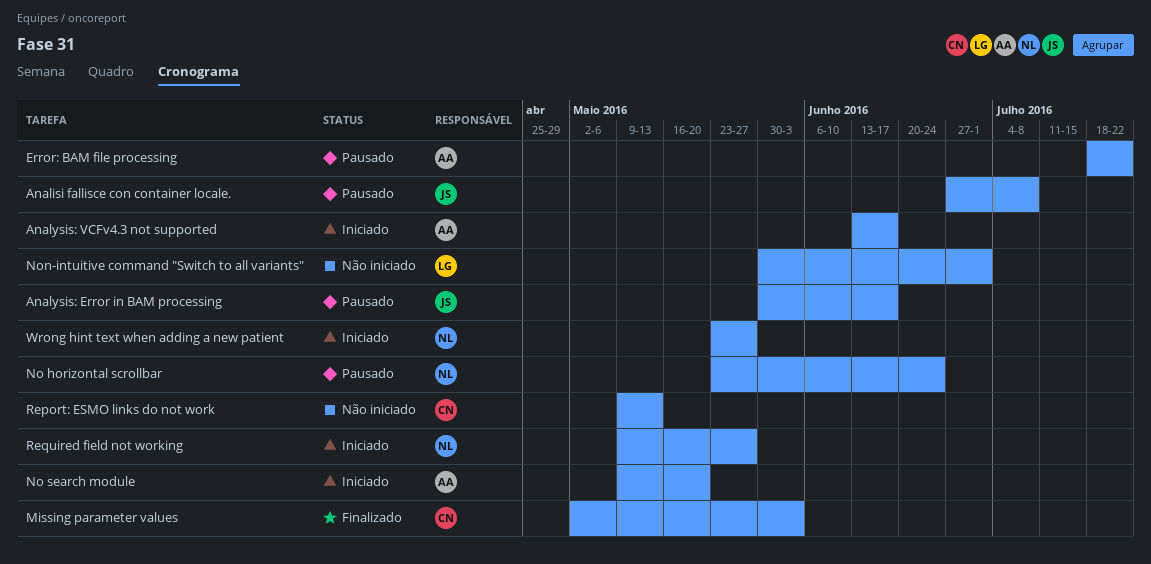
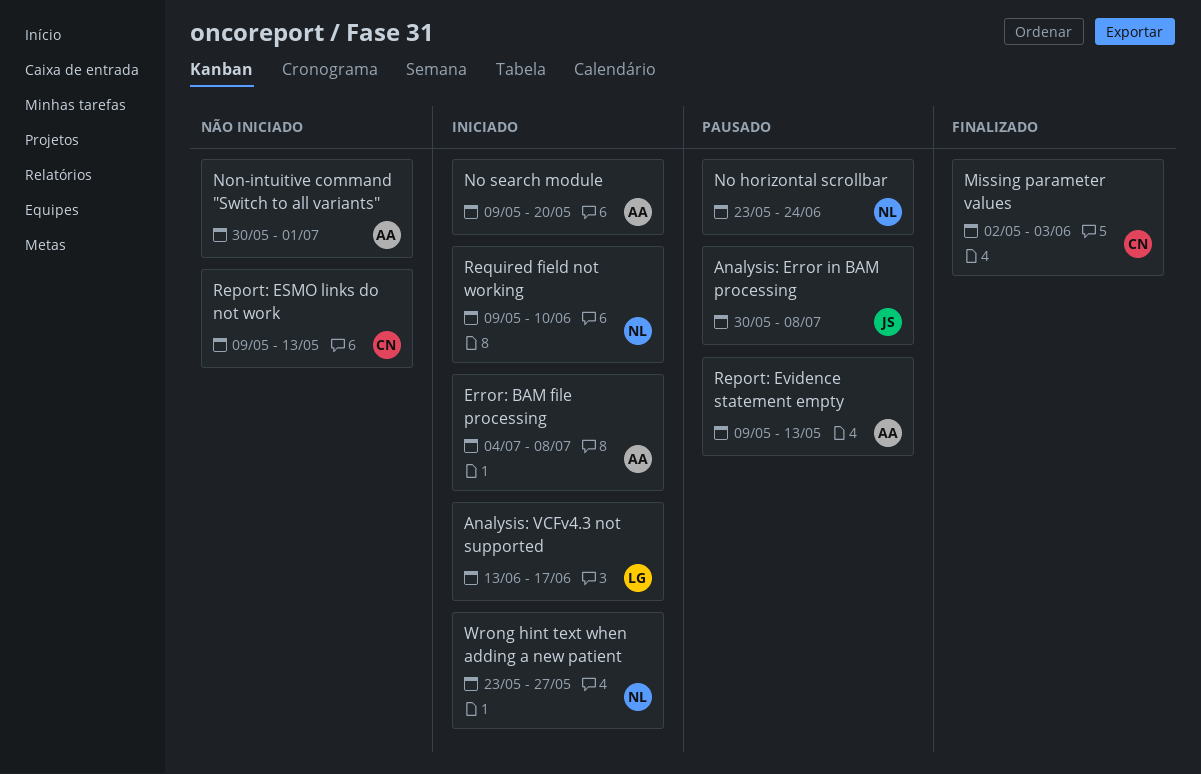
Analisi fallisce con container locale.: present -> none
Analysis: Error in BAM processing, due: Jun 17 -> Jul 8
Analysis: VCFv4.3 not supported, owner: AA -> LG
Error: BAM file processing, status: Pausado -> Iniciado
Error: BAM file processing, start: Jul 18 -> Jul 4
Error: BAM file processing, due: Jul 22 -> Jul 8
Non-intuitive command "Switch to all variants", owner: LG -> AA
Report: Evidence statement empty: none -> present
Required field not working, due: May 27 -> Jun 10

